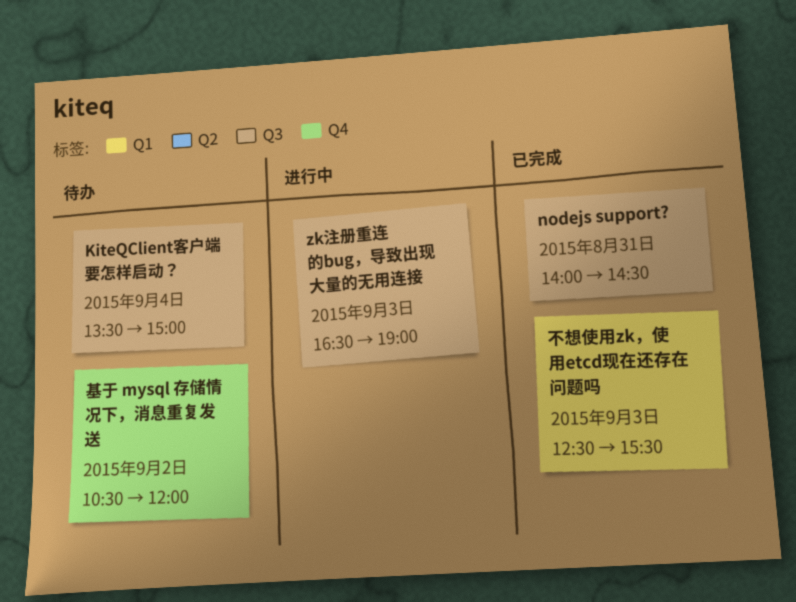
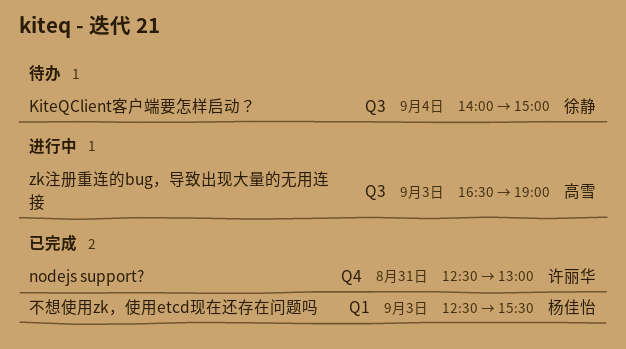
KiteQClient客户端要怎样启动？, begins: 13:30 -> 14:00
nodejs support?, label: Q3 -> Q4
nodejs support?, begins: 14:00 -> 12:30
nodejs support?, ends: 14:30 -> 13:00
基于 mysql 存储情况下，消息重复发送: present -> none

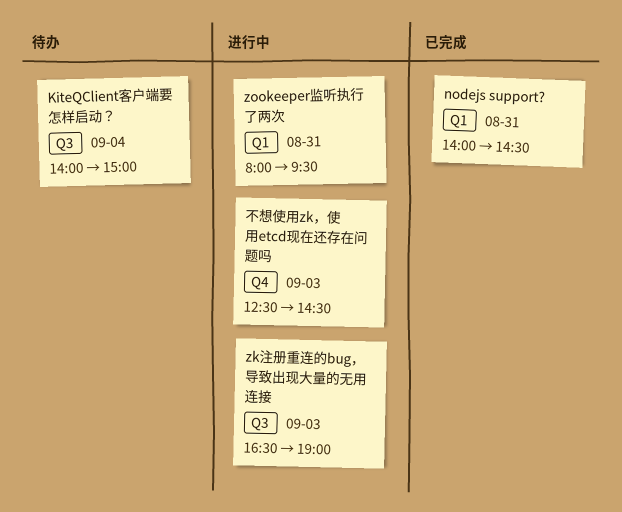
nodejs support?, label: Q4 -> Q1
nodejs support?, begins: 12:30 -> 14:00
nodejs support?, ends: 13:00 -> 14:30
zookeeper监听执行了两次: none -> present
不想使用zk，使用etcd现在还存在问题吗, status: 已完成 -> 进行中
不想使用zk，使用etcd现在还存在问题吗, label: Q1 -> Q4
不想使用zk，使用etcd现在还存在问题吗, ends: 15:30 -> 14:30

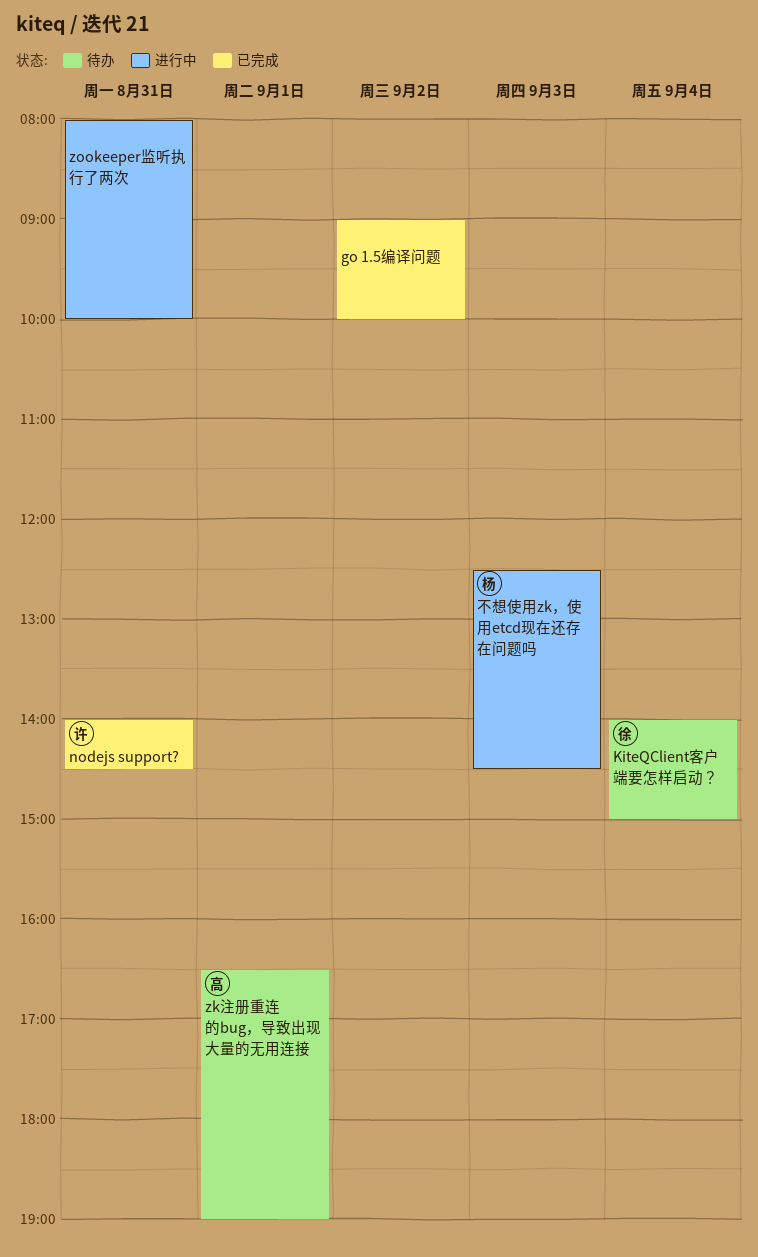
go 1.5编译问题: none -> present
zk注册重连的bug，导致出现大量的无用连接, status: 进行中 -> 待办
zk注册重连的bug，导致出现大量的无用连接, day: Sep 3 -> Sep 1
zookeeper监听执行了两次, ends: 09:30 -> 10:00

